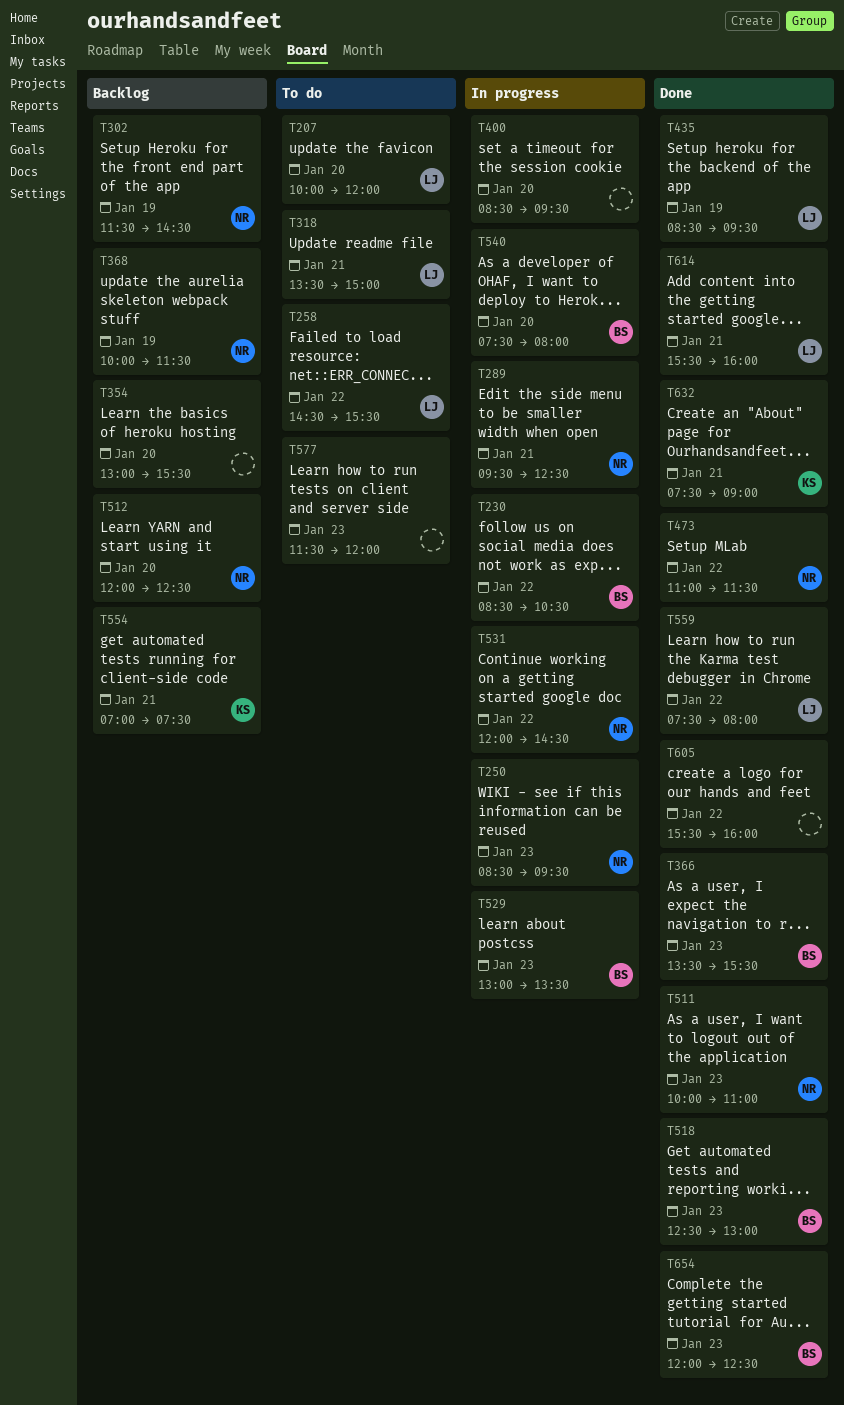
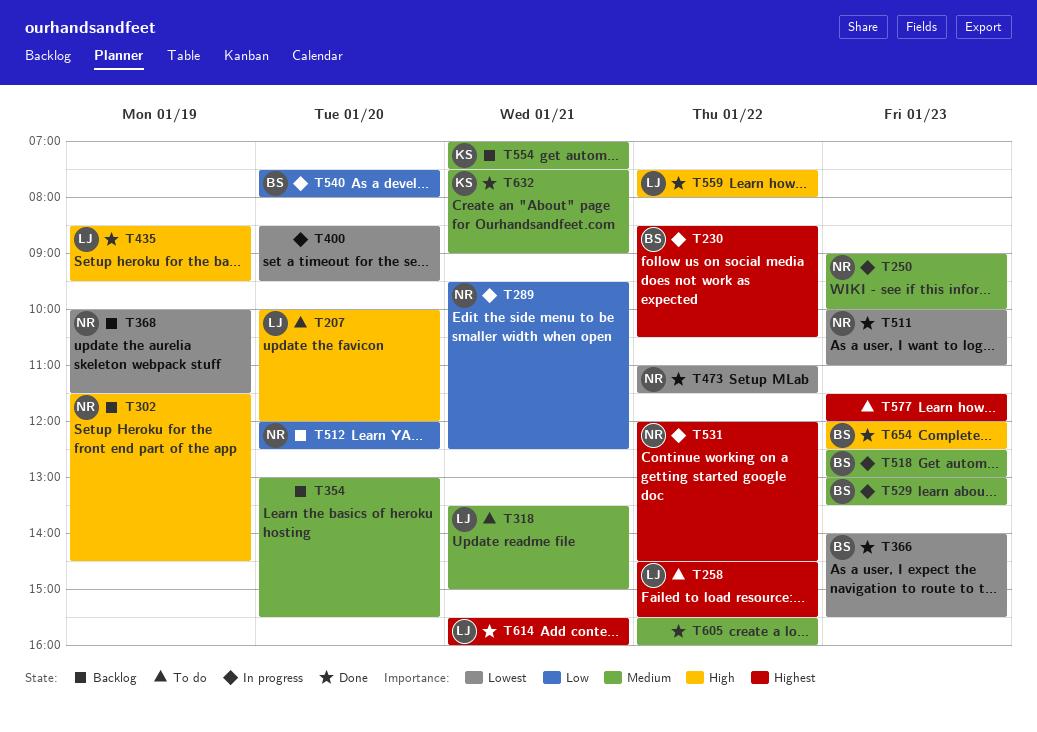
T250, begins: 08:30 -> 09:00
T250, ends: 09:30 -> 10:00
T366, begins: 13:30 -> 14:00
T518, status: Done -> In progress

